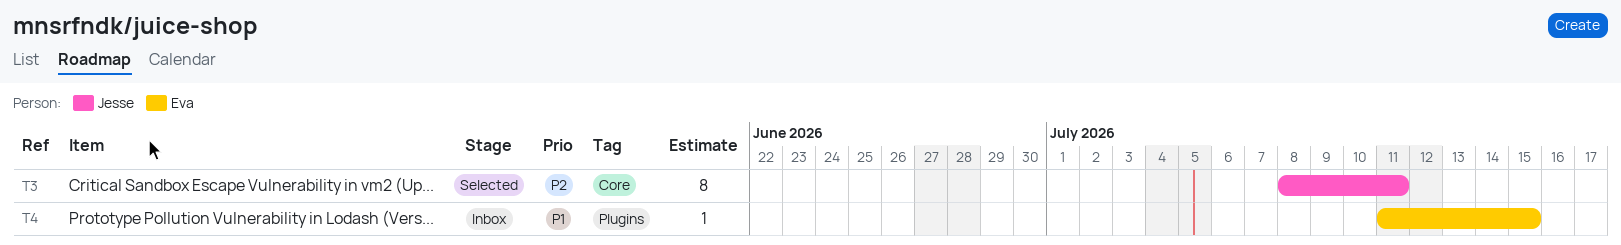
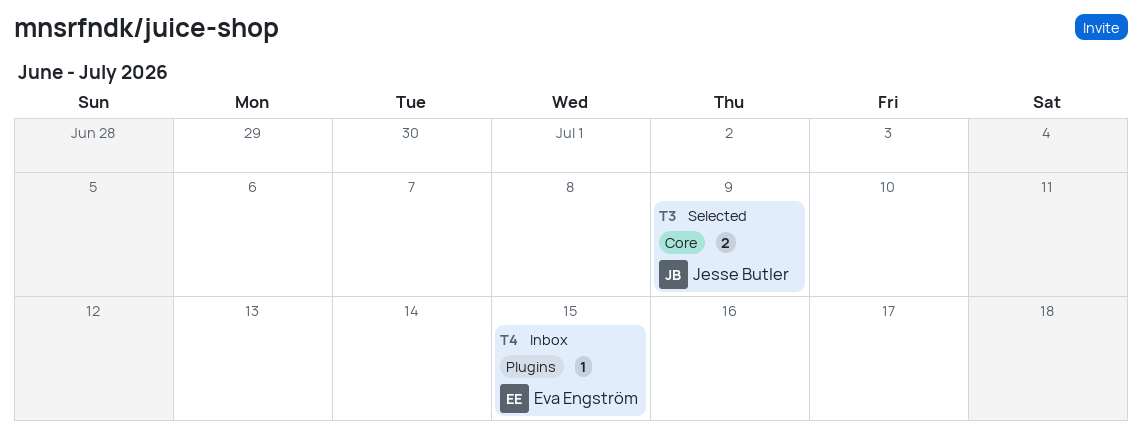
T3, estimate: 8 -> 2
T3, due: Jul 11 -> Jul 9

